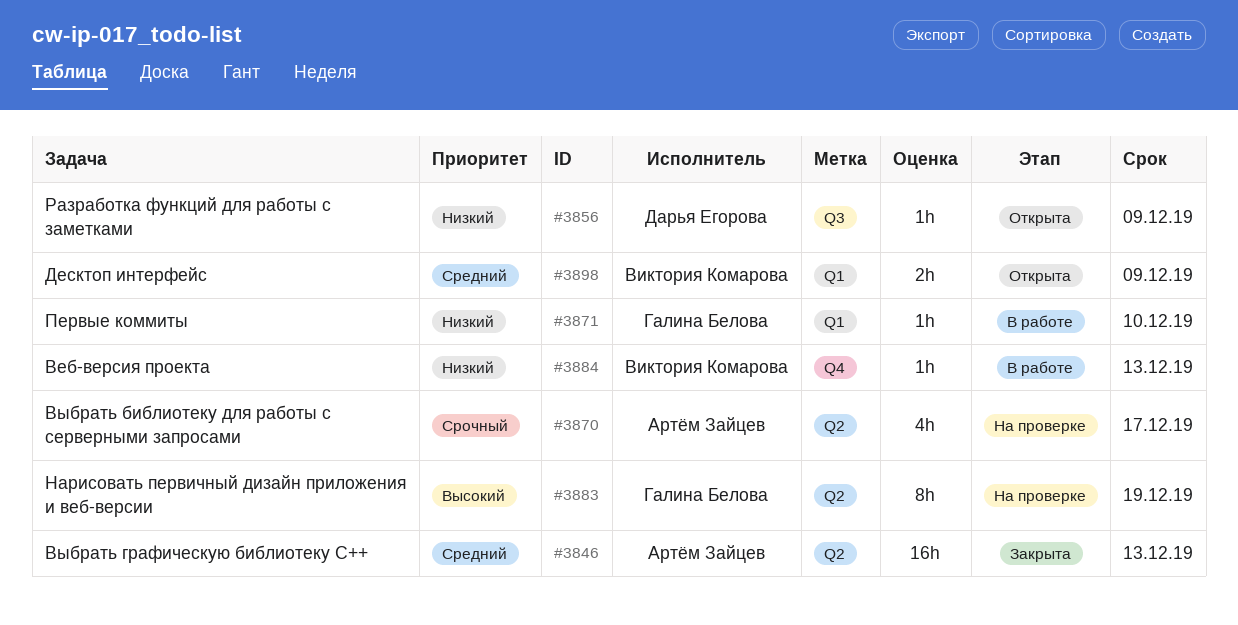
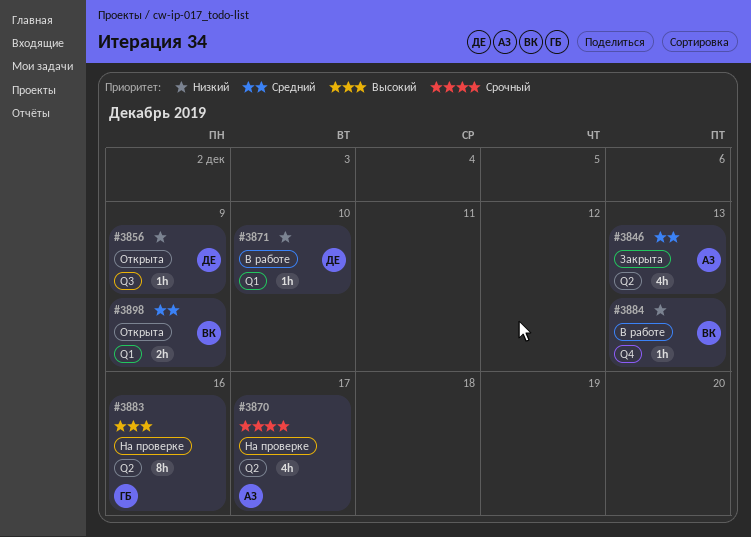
#3846, estimate: 16h -> 4h
#3871, owner: Галина Белова -> Дарья Егорова
#3883, due: Dec 19 -> Dec 16

